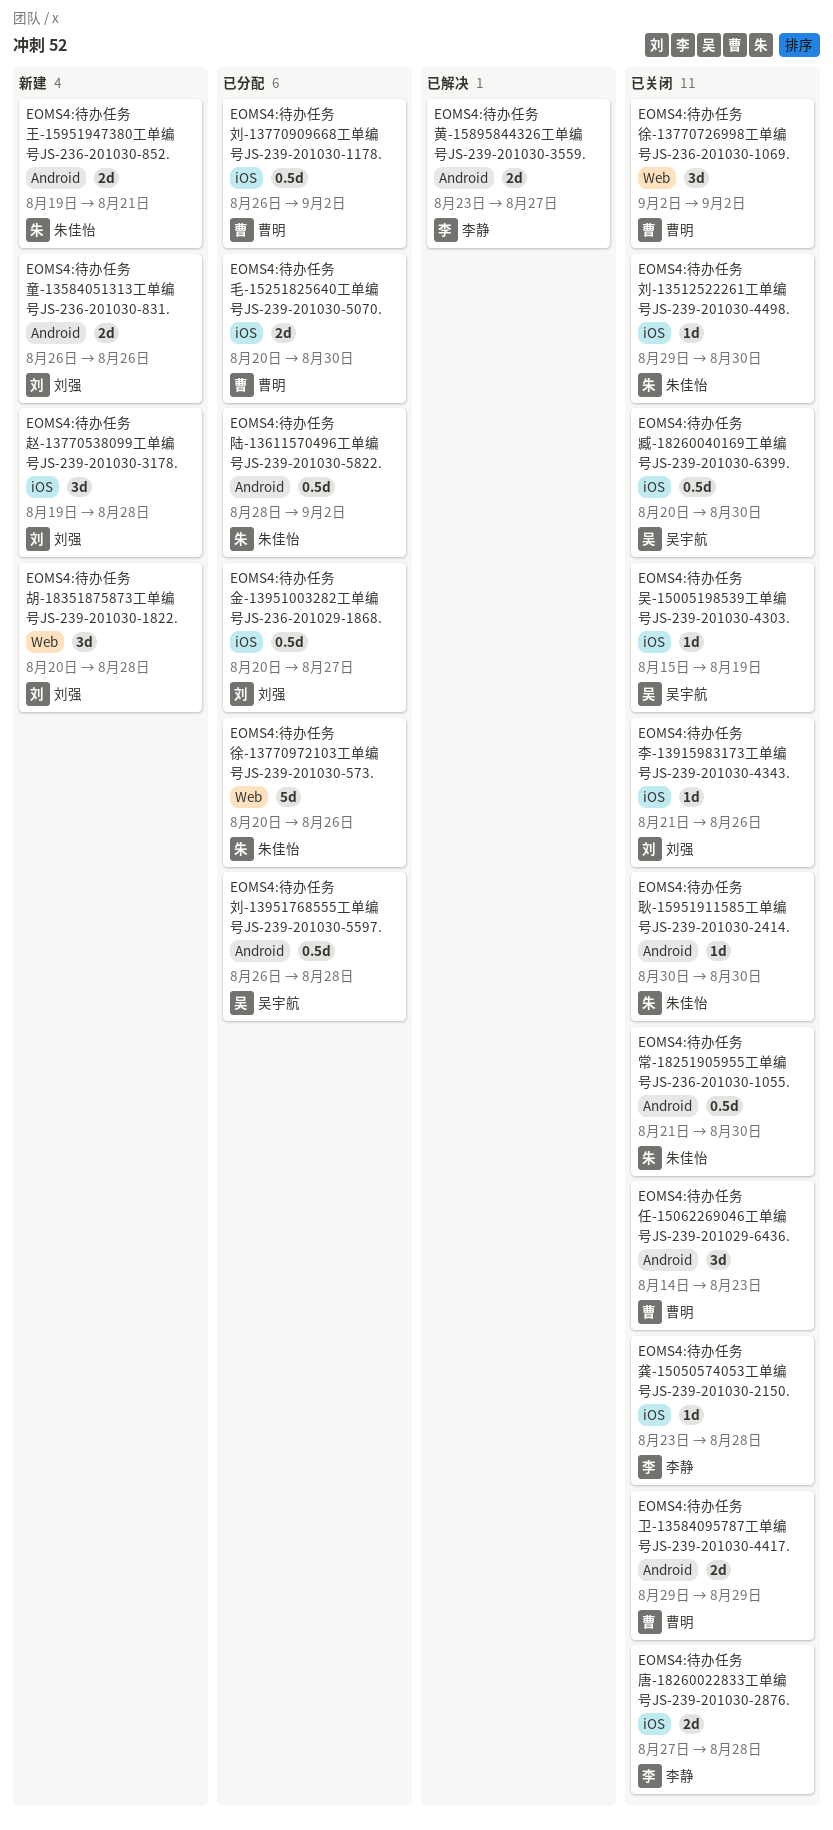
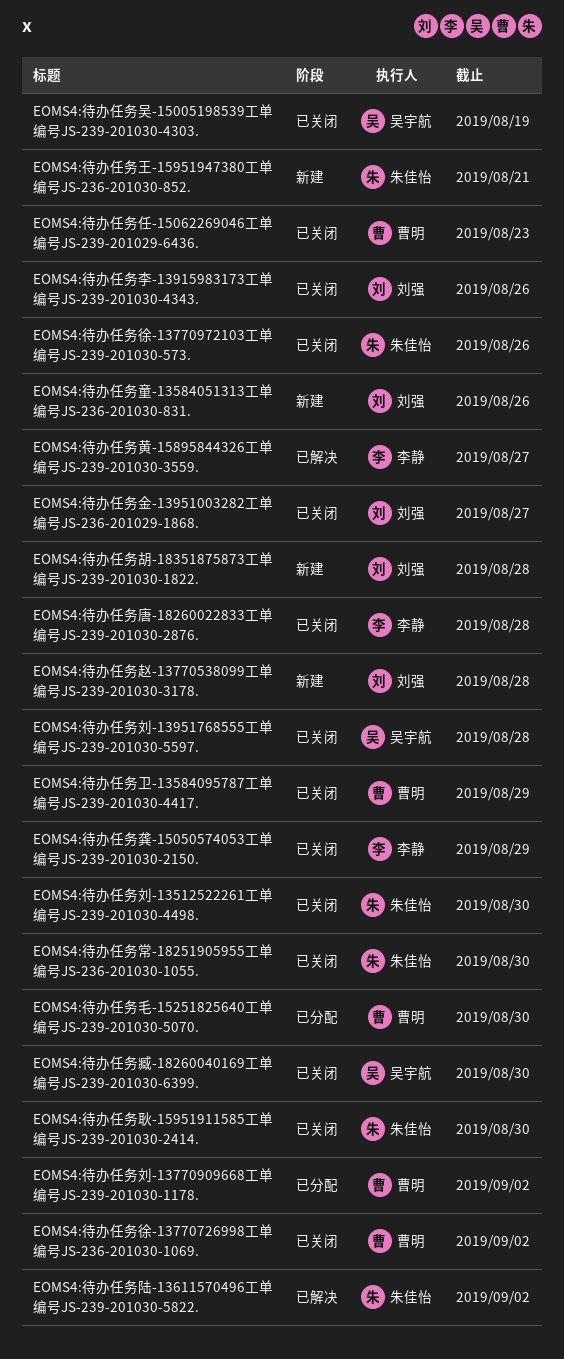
EOMS4:待办任务刘-13951768555工单编号JS-239-201030-5597., status: 已分配 -> 已关闭
EOMS4:待办任务徐-13770972103工单编号JS-239-201030-573., status: 已分配 -> 已关闭
EOMS4:待办任务金-13951003282工单编号JS-236-201029-1868., status: 已分配 -> 已关闭
EOMS4:待办任务陆-13611570496工单编号JS-239-201030-5822., status: 已分配 -> 已解决
EOMS4:待办任务龚-15050574053工单编号JS-239-201030-2150., due: Aug 28 -> Aug 29

